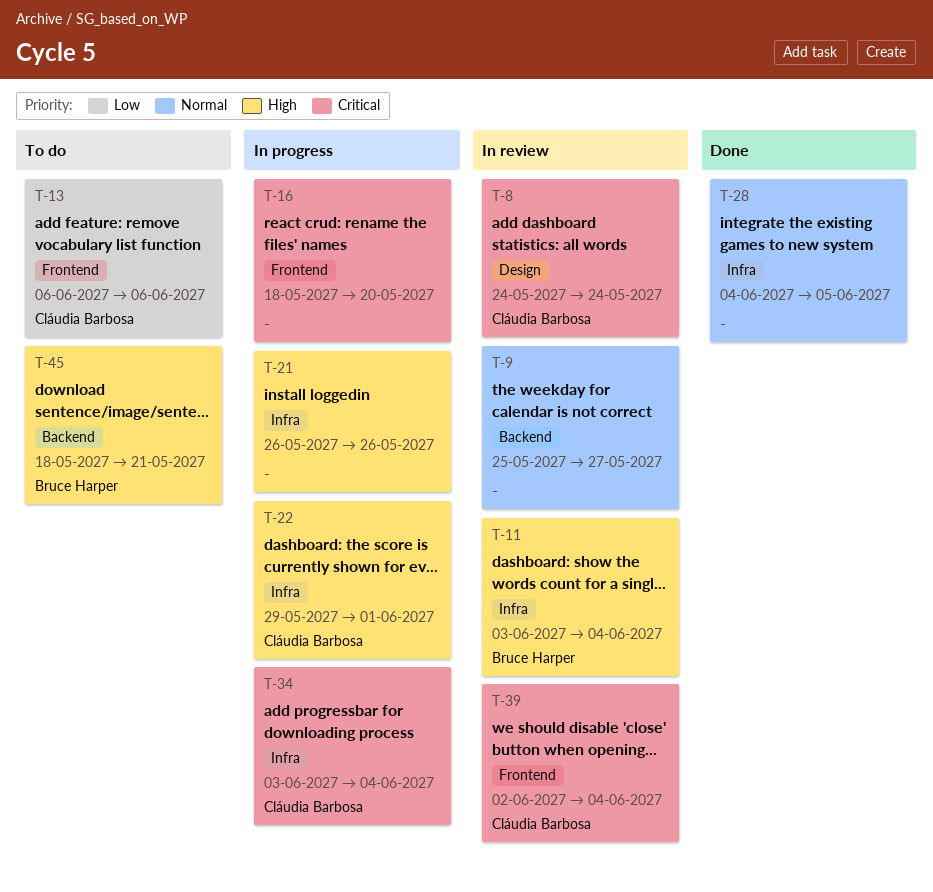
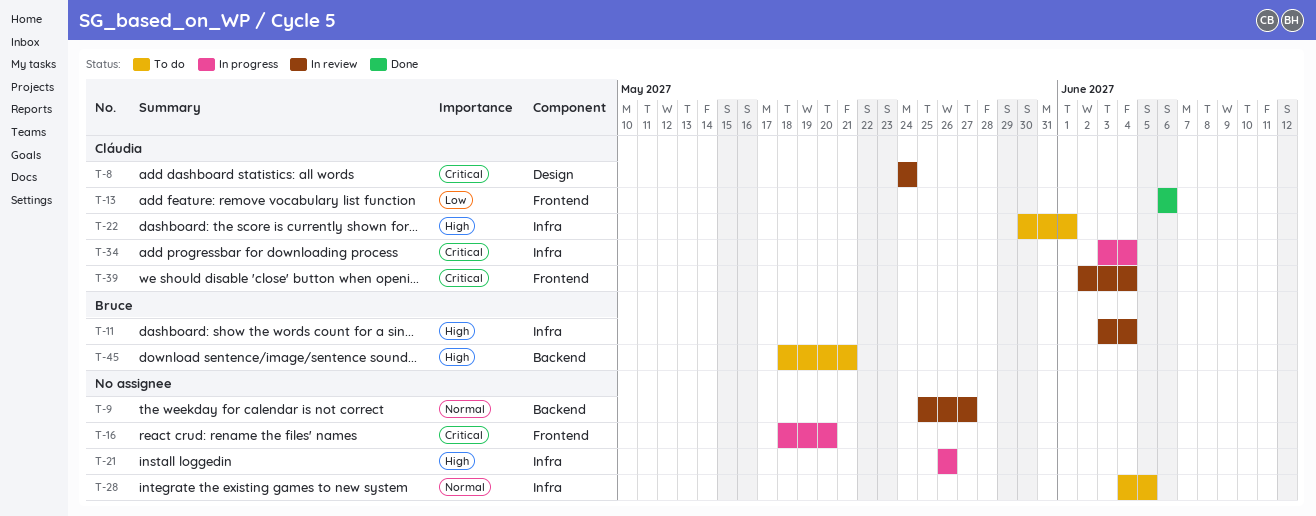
T-13, status: To do -> Done
T-22, status: In progress -> To do
T-22, start: May 29 -> May 30
T-28, status: Done -> To do

